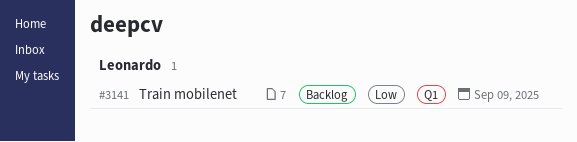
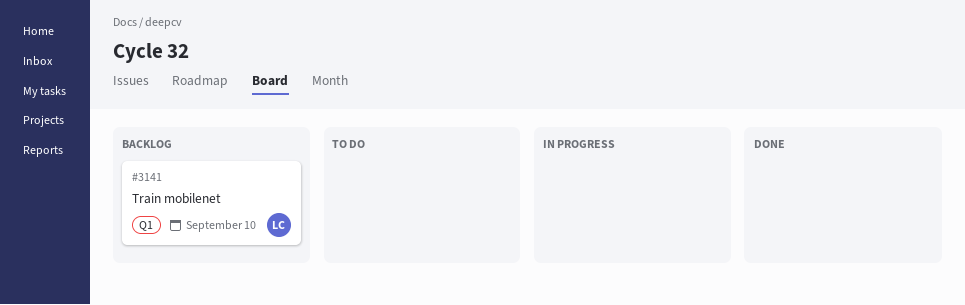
#3141, due: Sep 9 -> Sep 10

